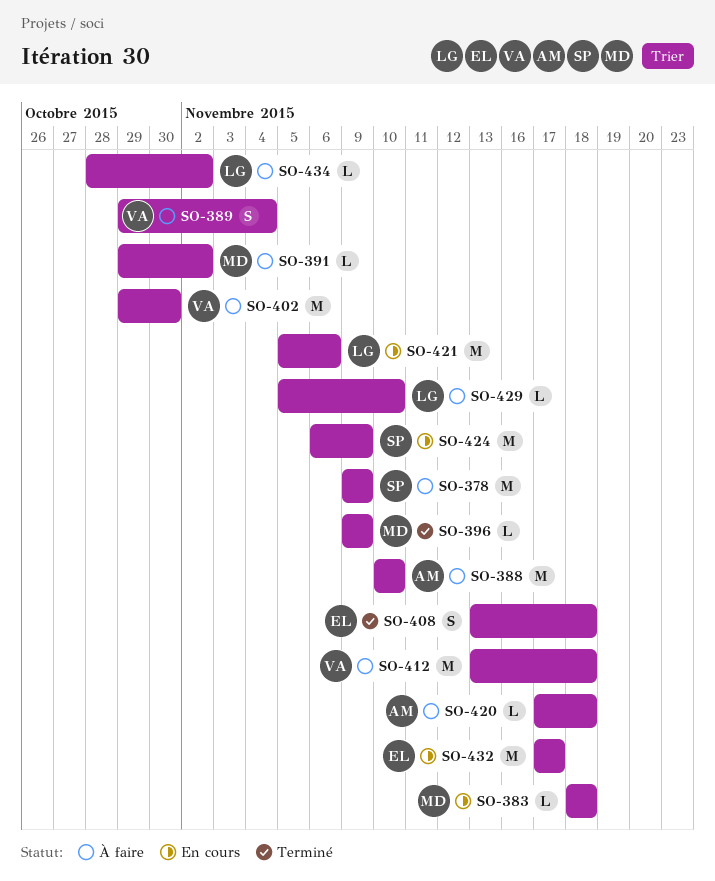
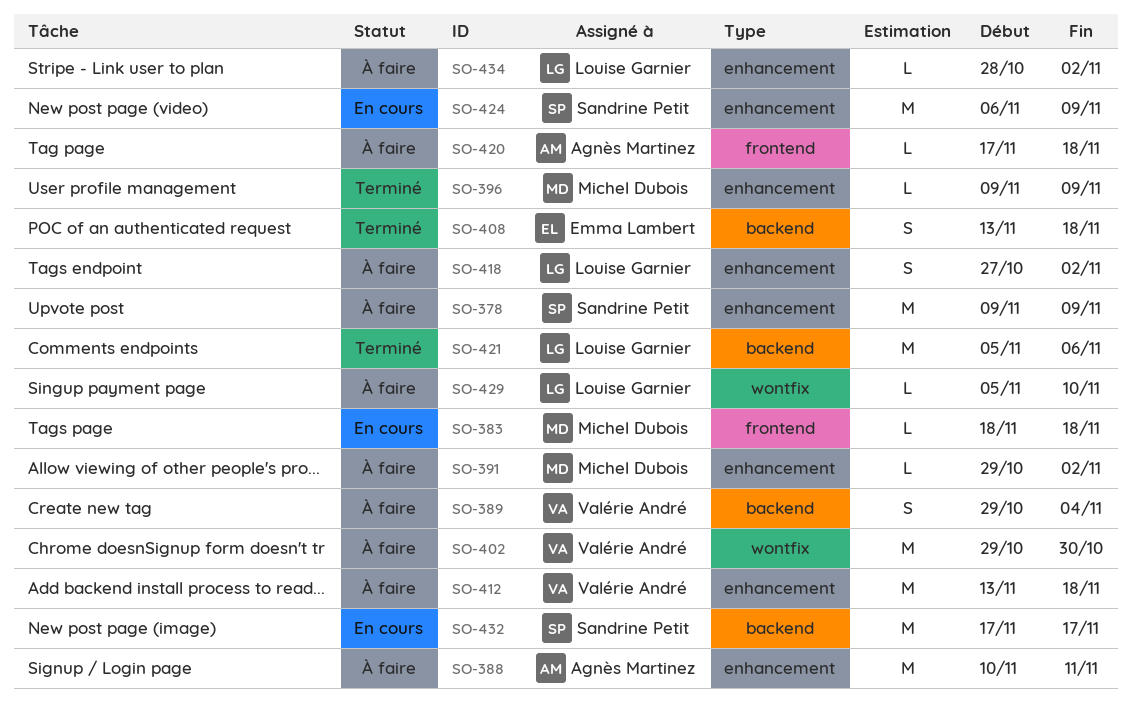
SO-388, due: Nov 10 -> Nov 11
SO-418: none -> present
SO-421, status: En cours -> Terminé
SO-432, owner: Emma Lambert -> Sandrine Petit

